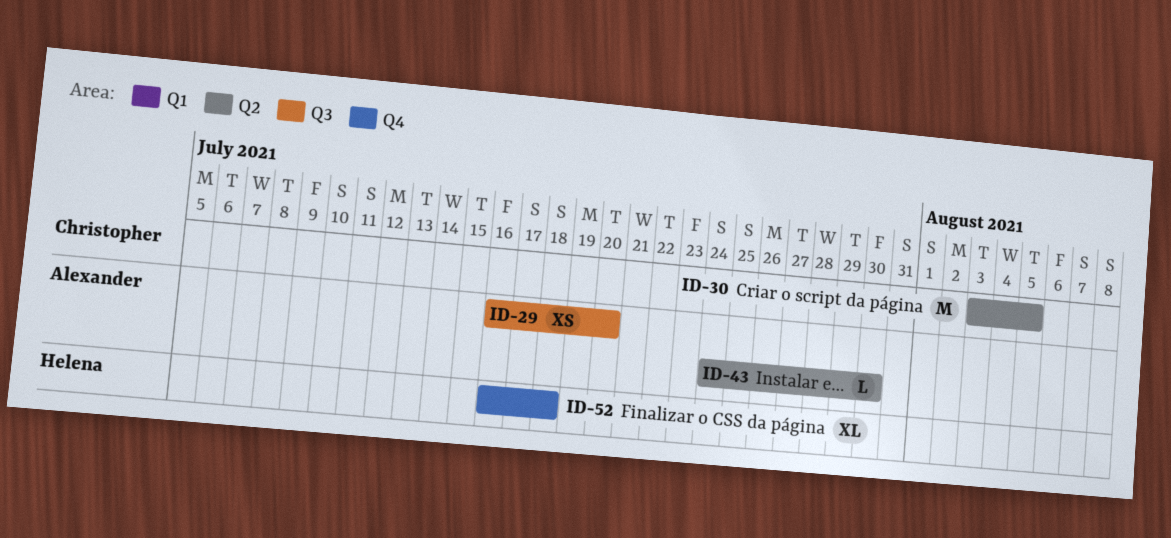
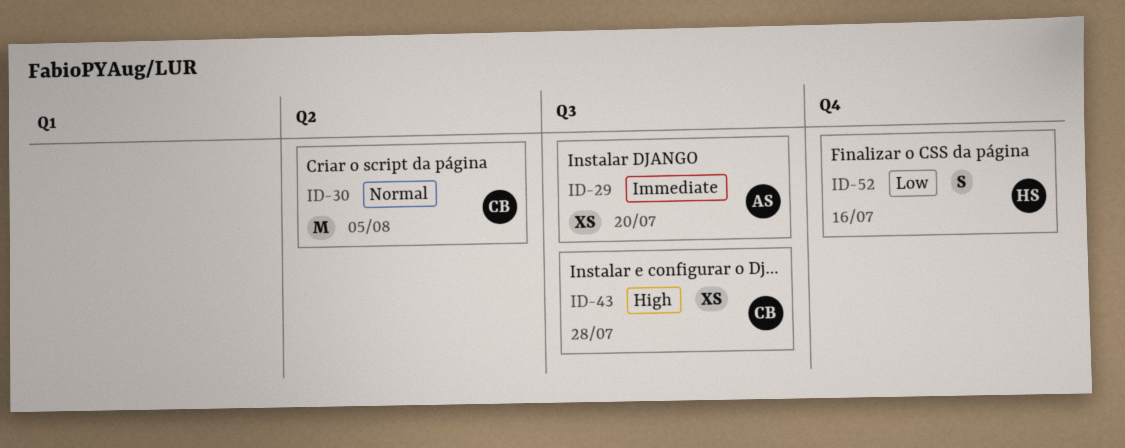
ID-43, owner: Alexander -> Christopher
ID-43, label: Q2 -> Q3
ID-43, estimate: L -> XS
ID-43, due: Jul 30 -> Jul 28
ID-52, estimate: XL -> S
ID-52, due: Jul 18 -> Jul 16

